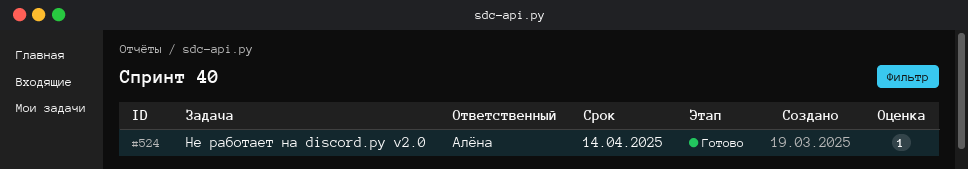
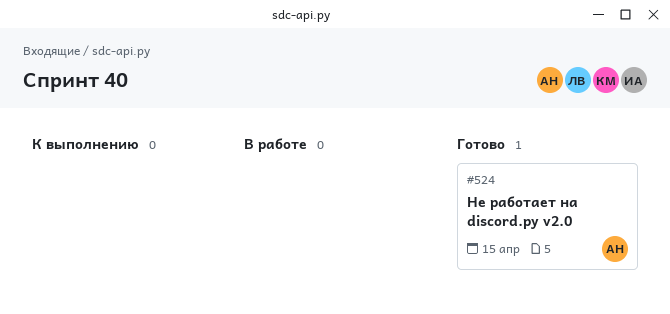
#524, due: Apr 14 -> Apr 15

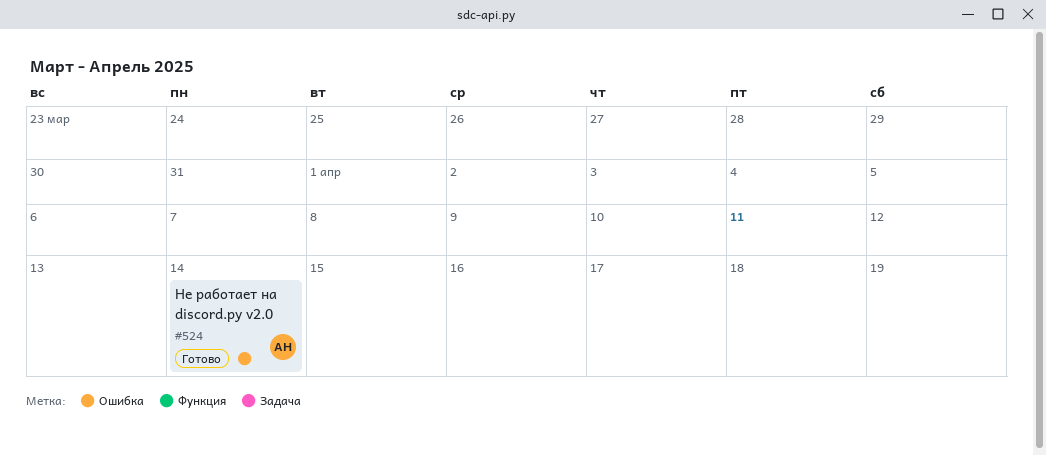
#524, due: Apr 15 -> Apr 14

